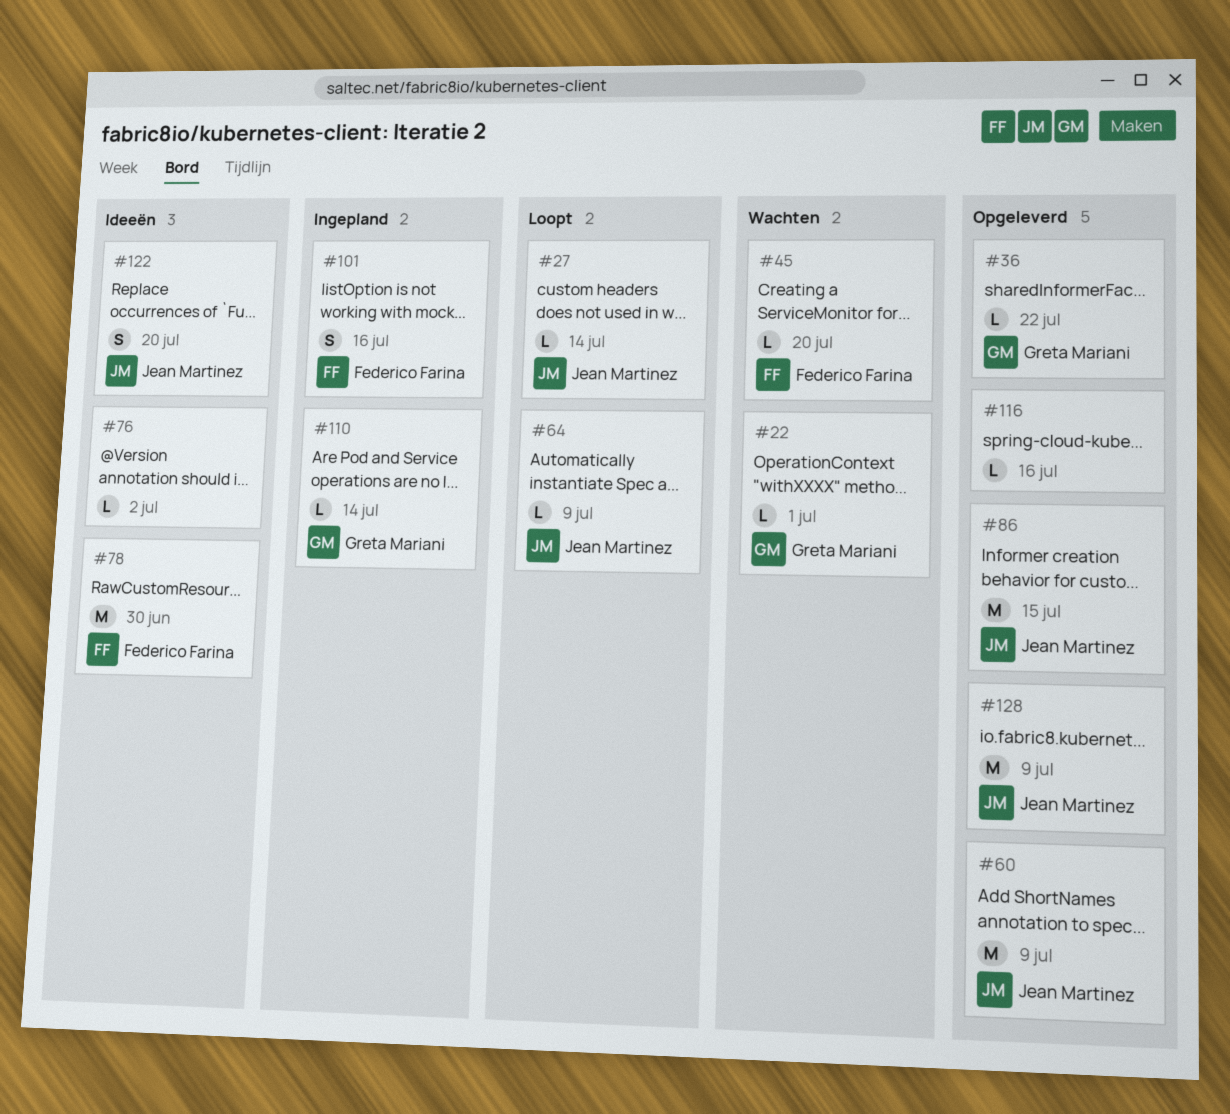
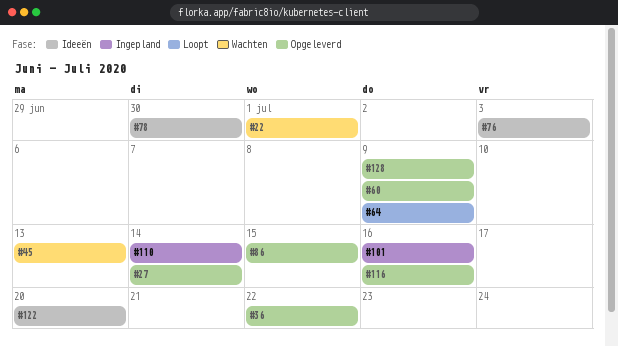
#27, status: Loopt -> Opgeleverd
#45, due: Jul 20 -> Jul 13
#76, due: Jul 2 -> Jul 3

